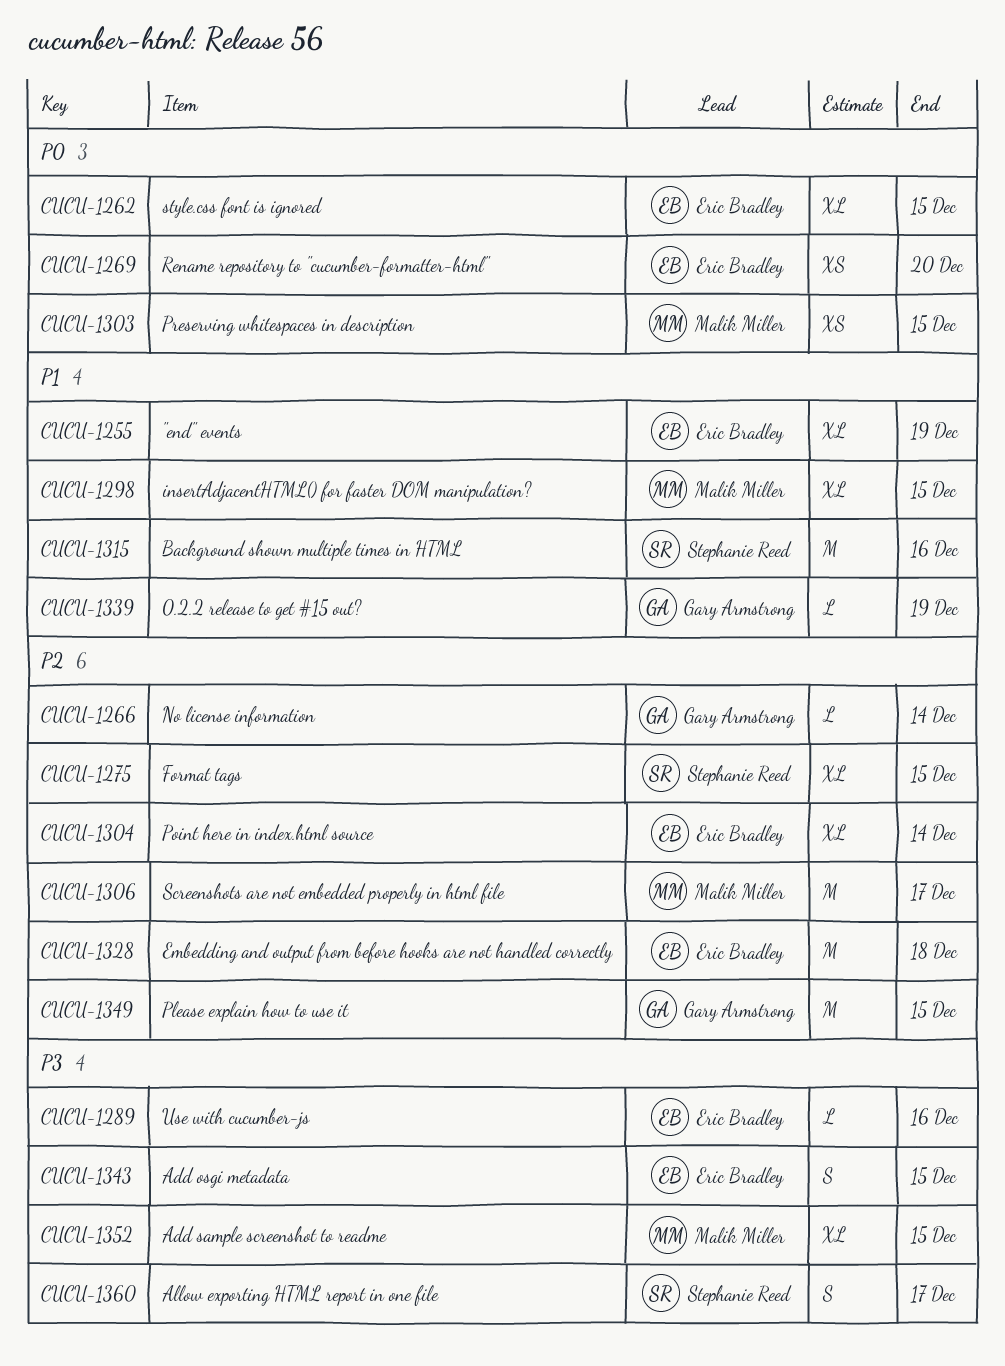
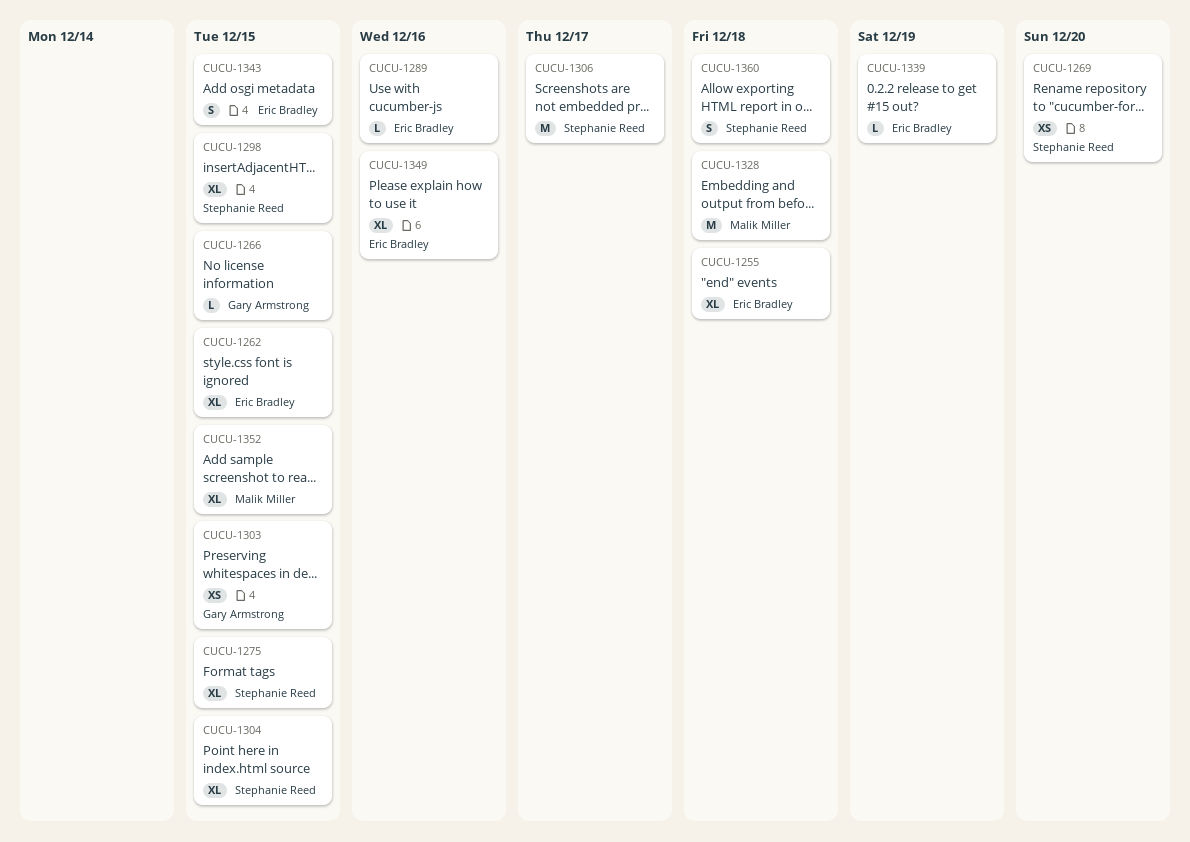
CUCU-1255, due: Dec 19 -> Dec 18
CUCU-1266, due: Dec 14 -> Dec 15
CUCU-1269, owner: Eric Bradley -> Stephanie Reed
CUCU-1298, owner: Malik Miller -> Stephanie Reed
CUCU-1303, owner: Malik Miller -> Gary Armstrong
CUCU-1304, owner: Eric Bradley -> Stephanie Reed
CUCU-1304, due: Dec 14 -> Dec 15
CUCU-1306, owner: Malik Miller -> Stephanie Reed
CUCU-1315: present -> none
CUCU-1328, owner: Eric Bradley -> Malik Miller
CUCU-1339, owner: Gary Armstrong -> Eric Bradley
CUCU-1349, owner: Gary Armstrong -> Eric Bradley
CUCU-1349, estimate: M -> XL
CUCU-1349, due: Dec 15 -> Dec 16
CUCU-1360, due: Dec 17 -> Dec 18

